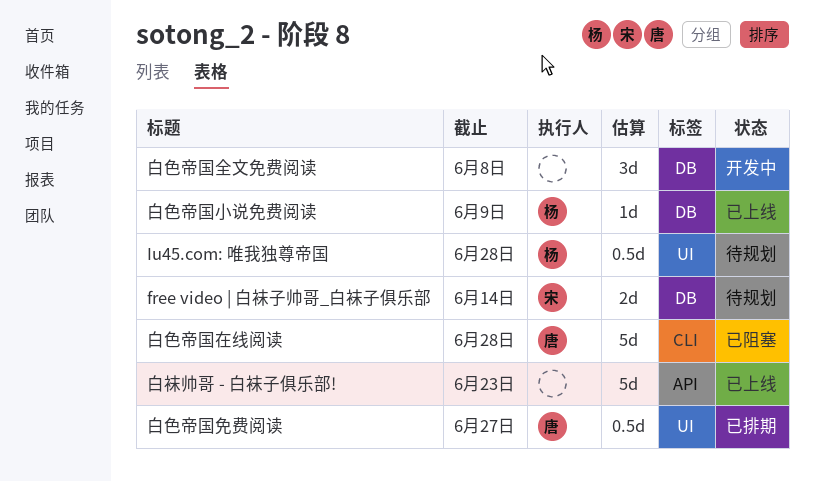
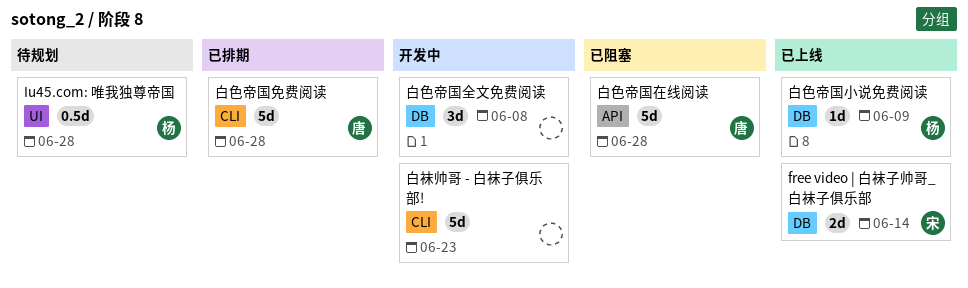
free video | 白袜子帅哥_白袜子俱乐部, status: 待规划 -> 已上线
白色帝国免费阅读, label: UI -> CLI
白色帝国免费阅读, estimate: 0.5d -> 5d
白色帝国免费阅读, due: Jun 27 -> Jun 28
白色帝国在线阅读, label: CLI -> API
白袜帅哥 - 白袜子俱乐部!, status: 已上线 -> 开发中
白袜帅哥 - 白袜子俱乐部!, label: API -> CLI

